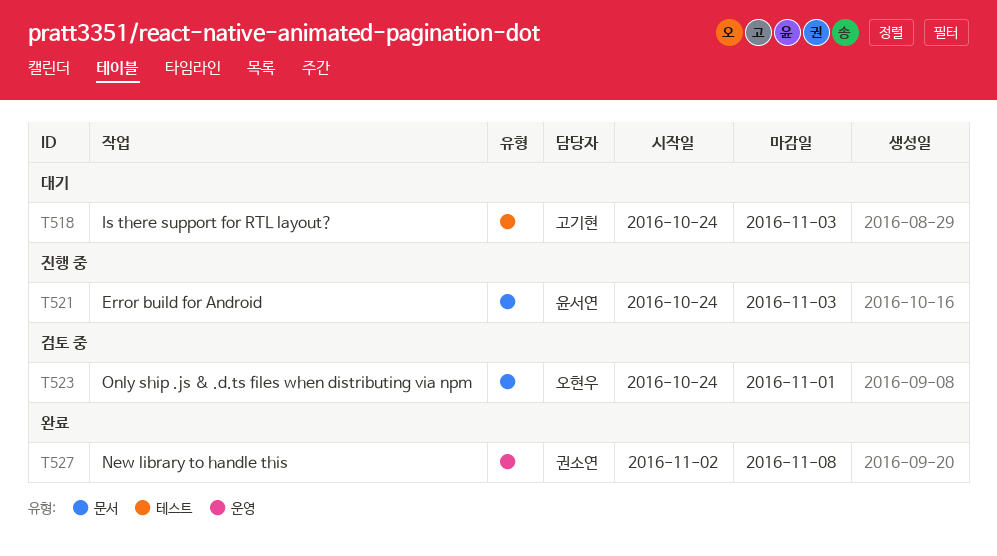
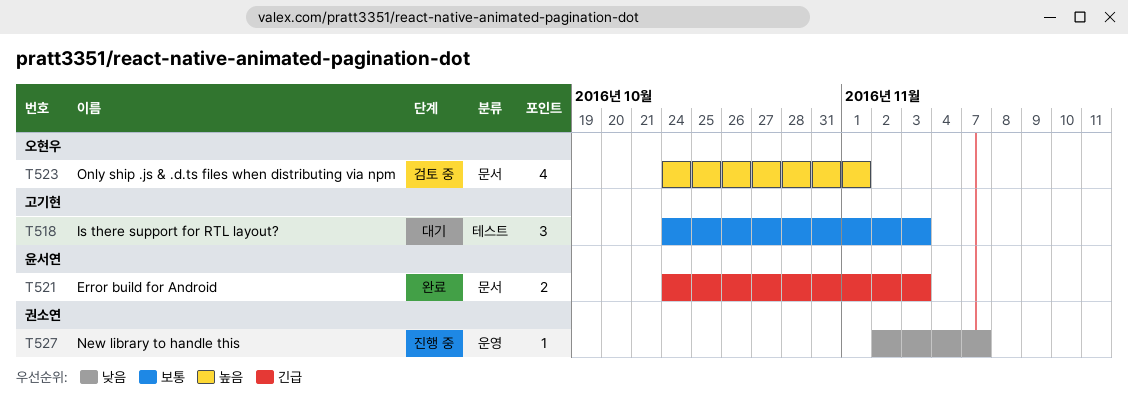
T521, status: 진행 중 -> 완료
T527, status: 완료 -> 진행 중
T527, due: Nov 8 -> Nov 7

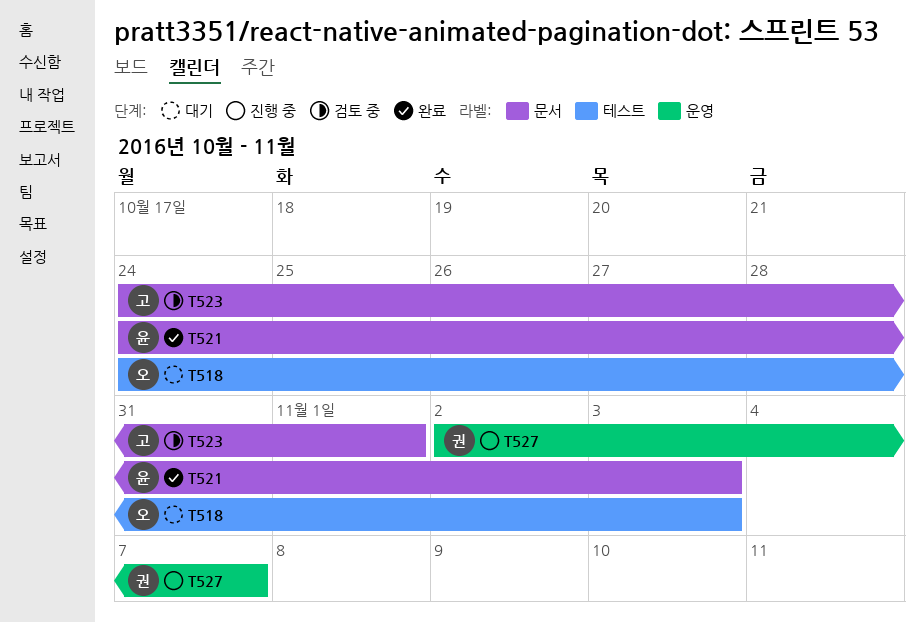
T518, owner: 고기현 -> 오현우
T523, owner: 오현우 -> 고기현

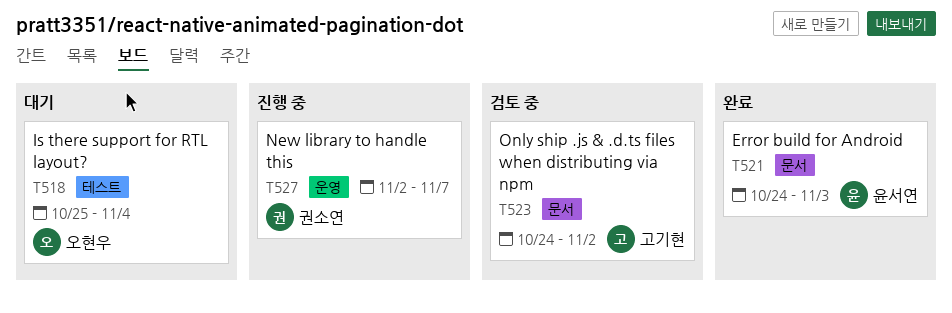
T518, start: Oct 24 -> Oct 25
T518, due: Nov 3 -> Nov 4
T523, due: Nov 1 -> Nov 2

